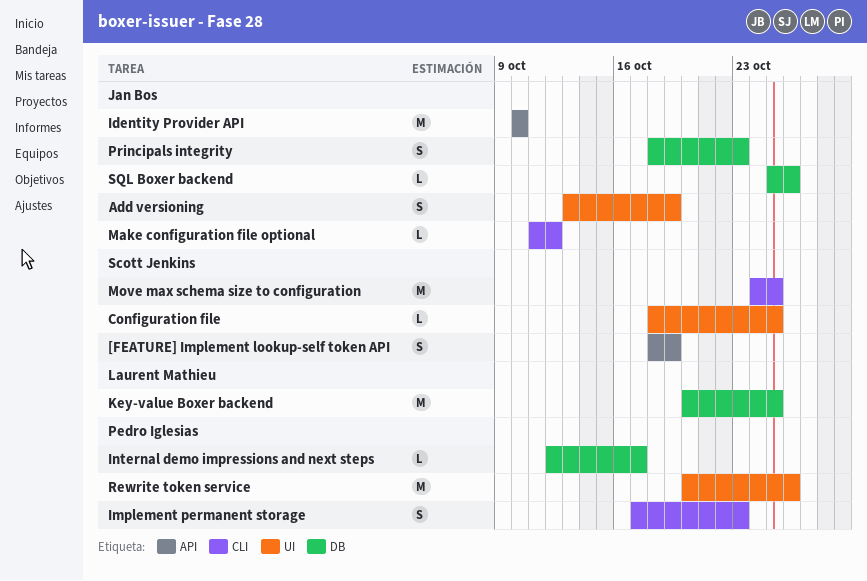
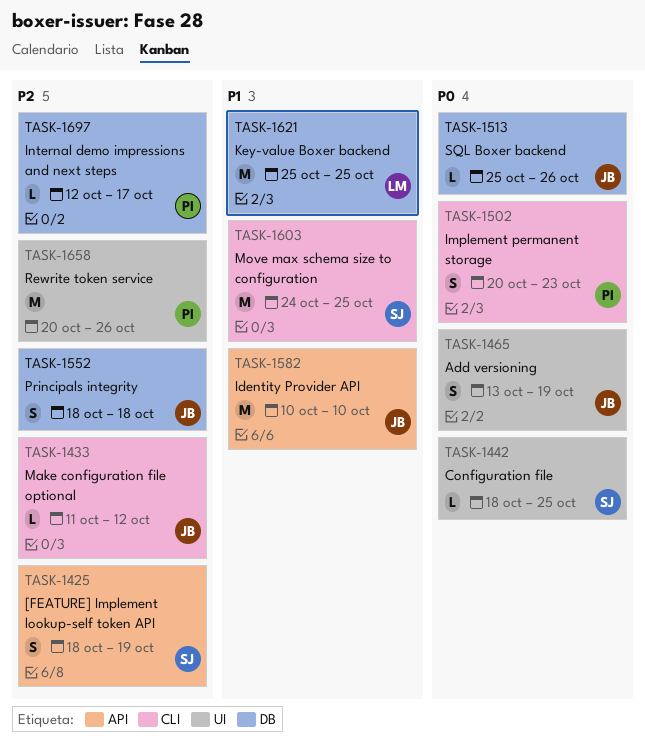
Implement permanent storage, start: Oct 17 -> Oct 20
Key-value Boxer backend, start: Oct 20 -> Oct 25
Principals integrity, due: Oct 23 -> Oct 18

